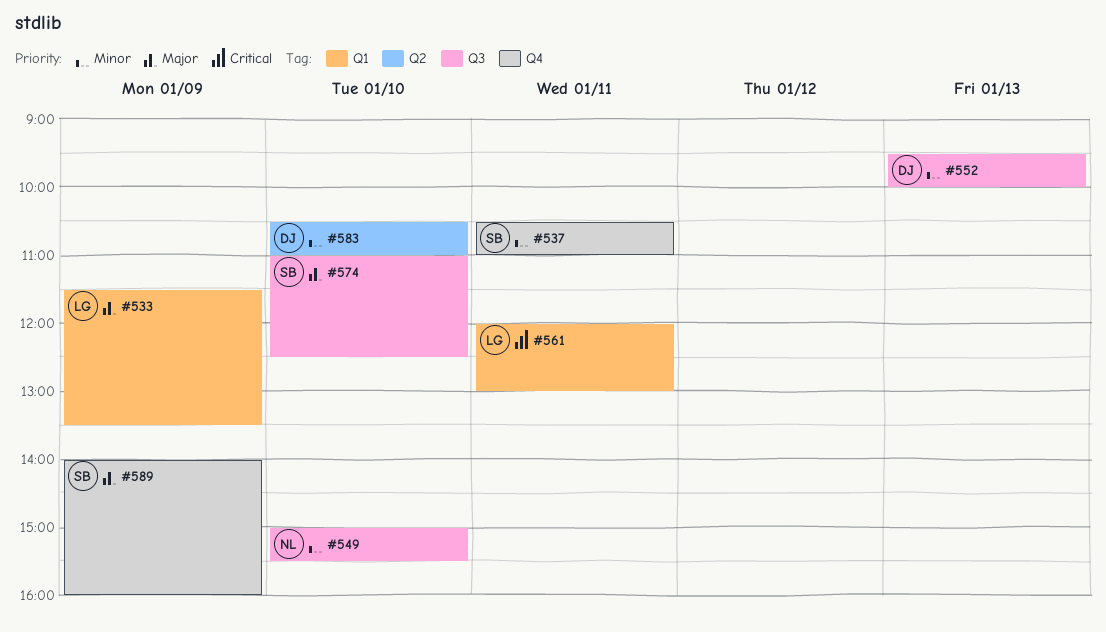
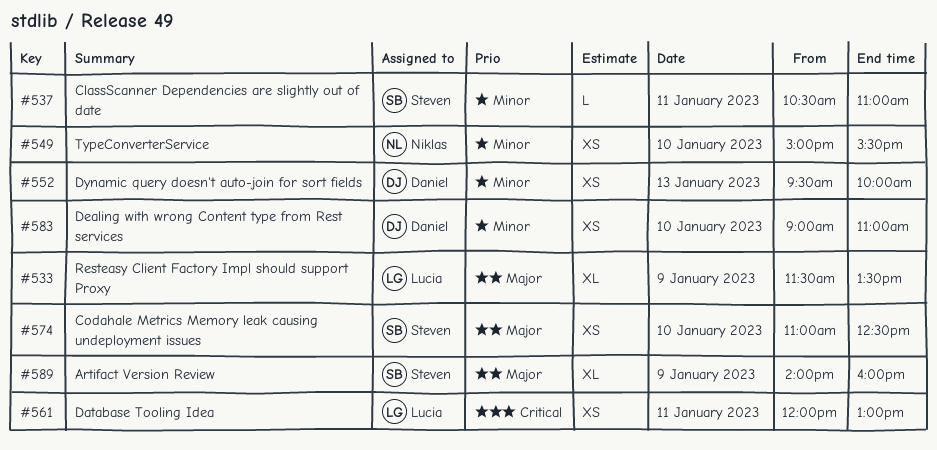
#583, begins: 10:30 -> 09:00

